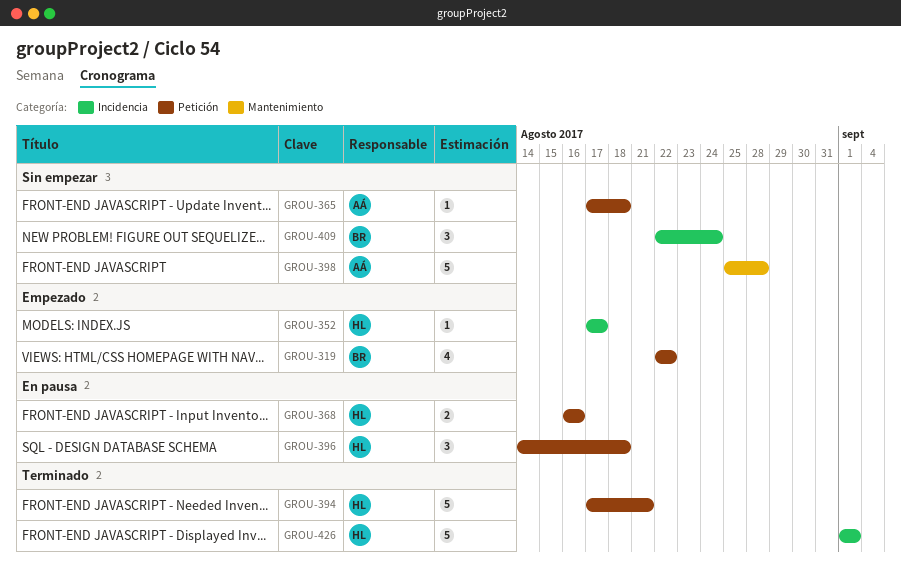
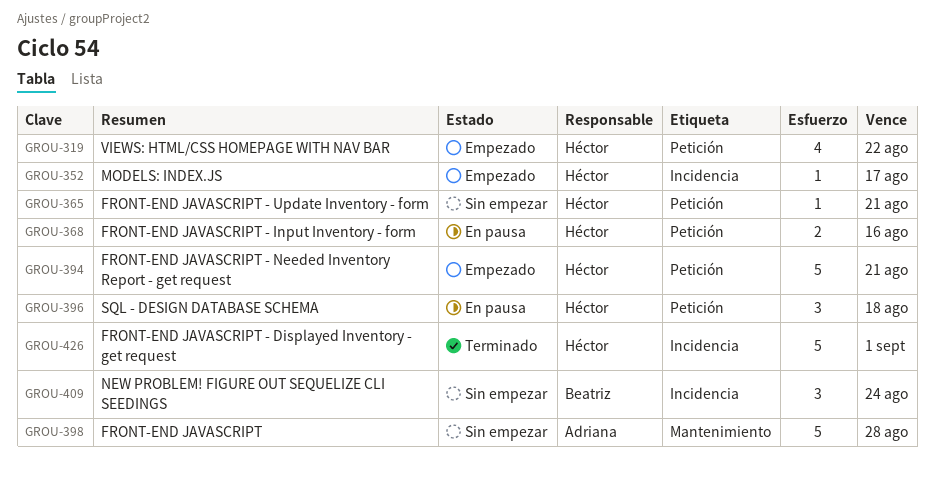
GROU-319, owner: Beatriz -> Héctor
GROU-365, owner: Adriana -> Héctor
GROU-365, due: Aug 18 -> Aug 21
GROU-394, status: Terminado -> Empezado

